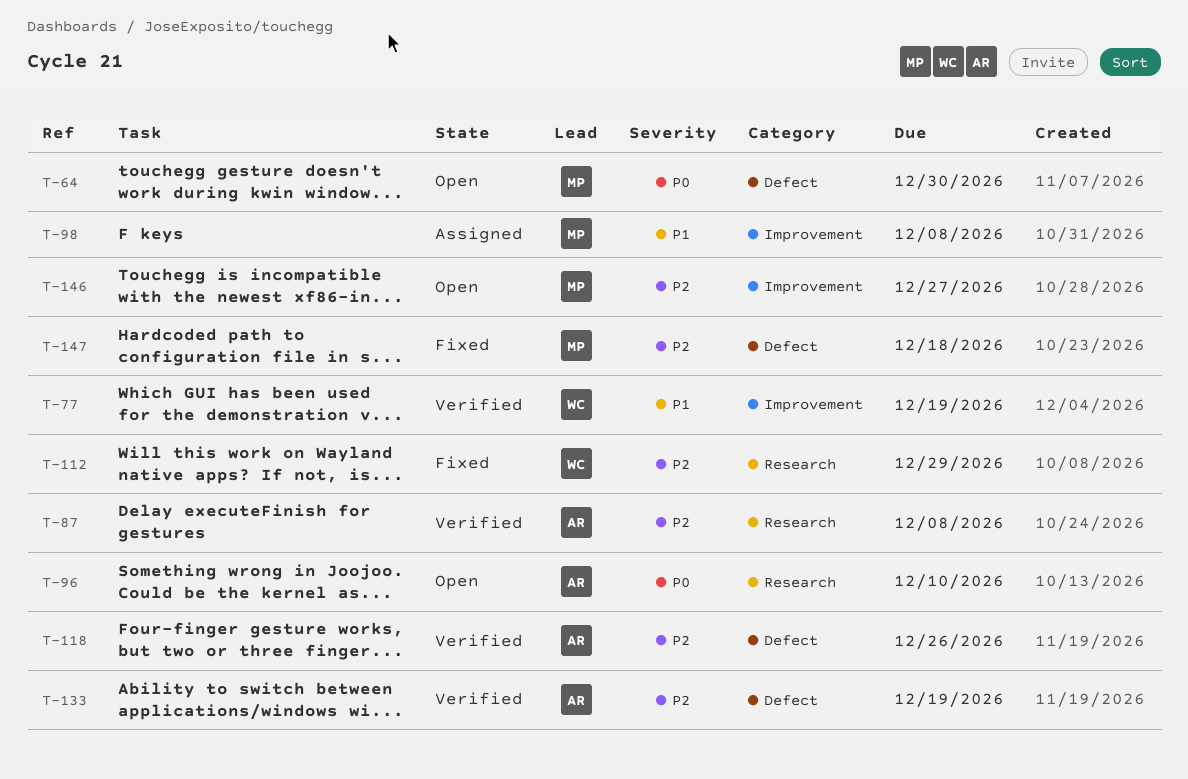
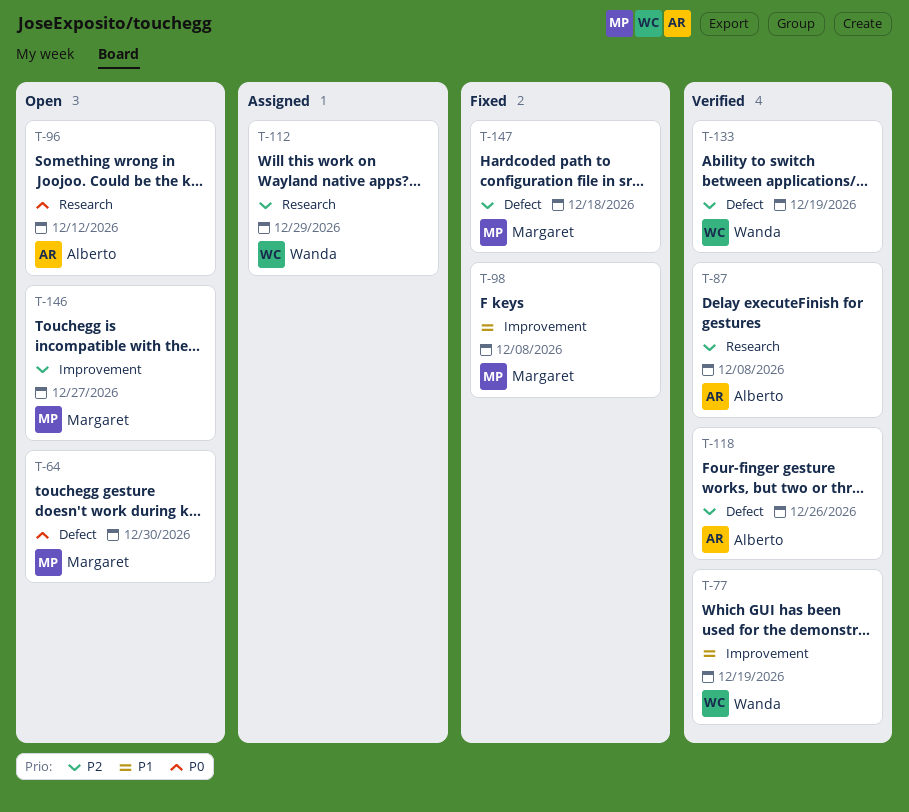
T-96, due: Dec 10 -> Dec 12
T-98, status: Assigned -> Fixed
T-112, status: Fixed -> Assigned
T-133, owner: Alberto -> Wanda

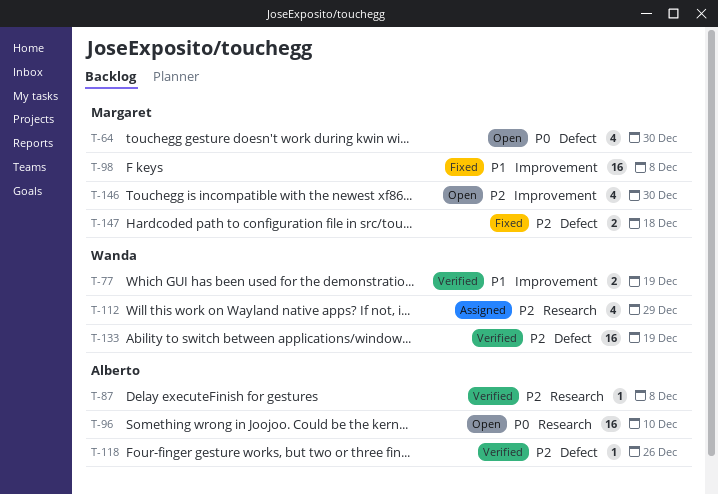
T-96, due: Dec 12 -> Dec 10
T-146, due: Dec 27 -> Dec 30

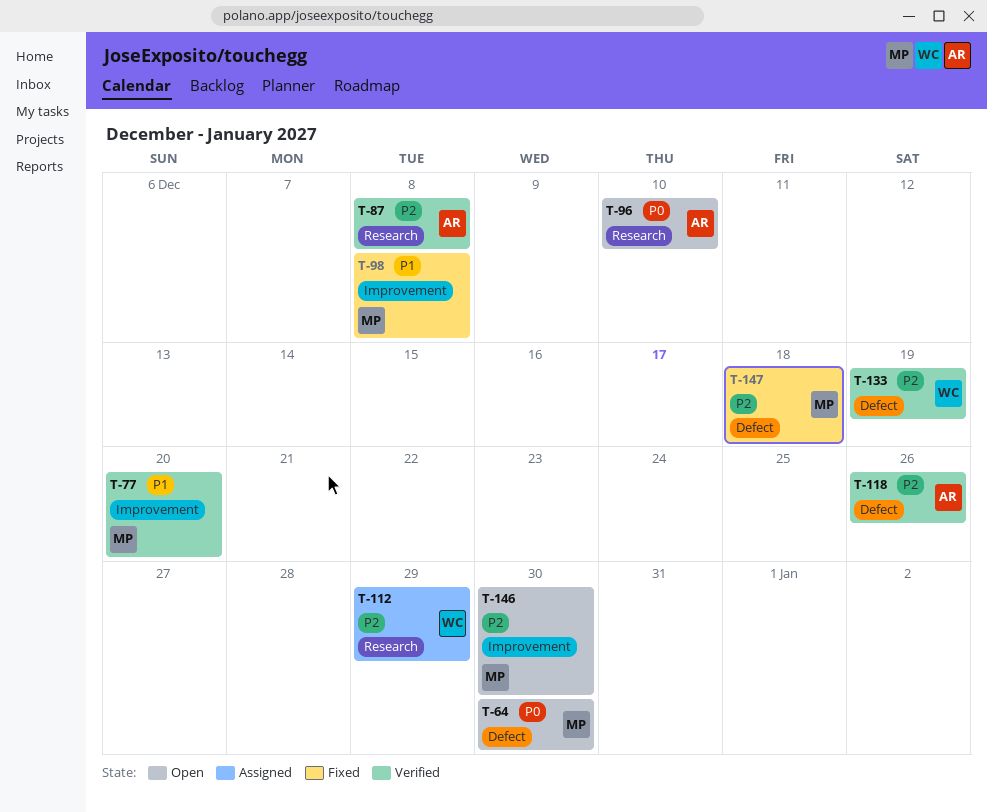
T-77, owner: Wanda -> Margaret
T-77, due: Dec 19 -> Dec 20

